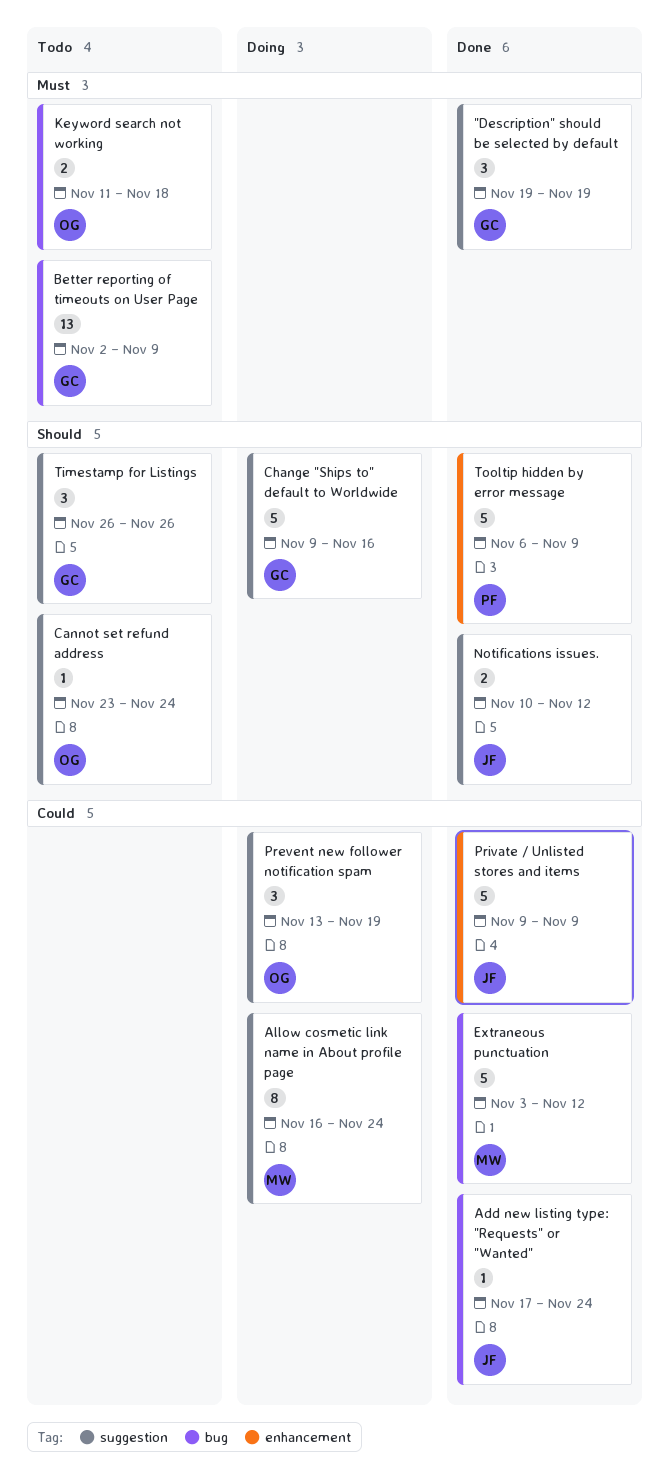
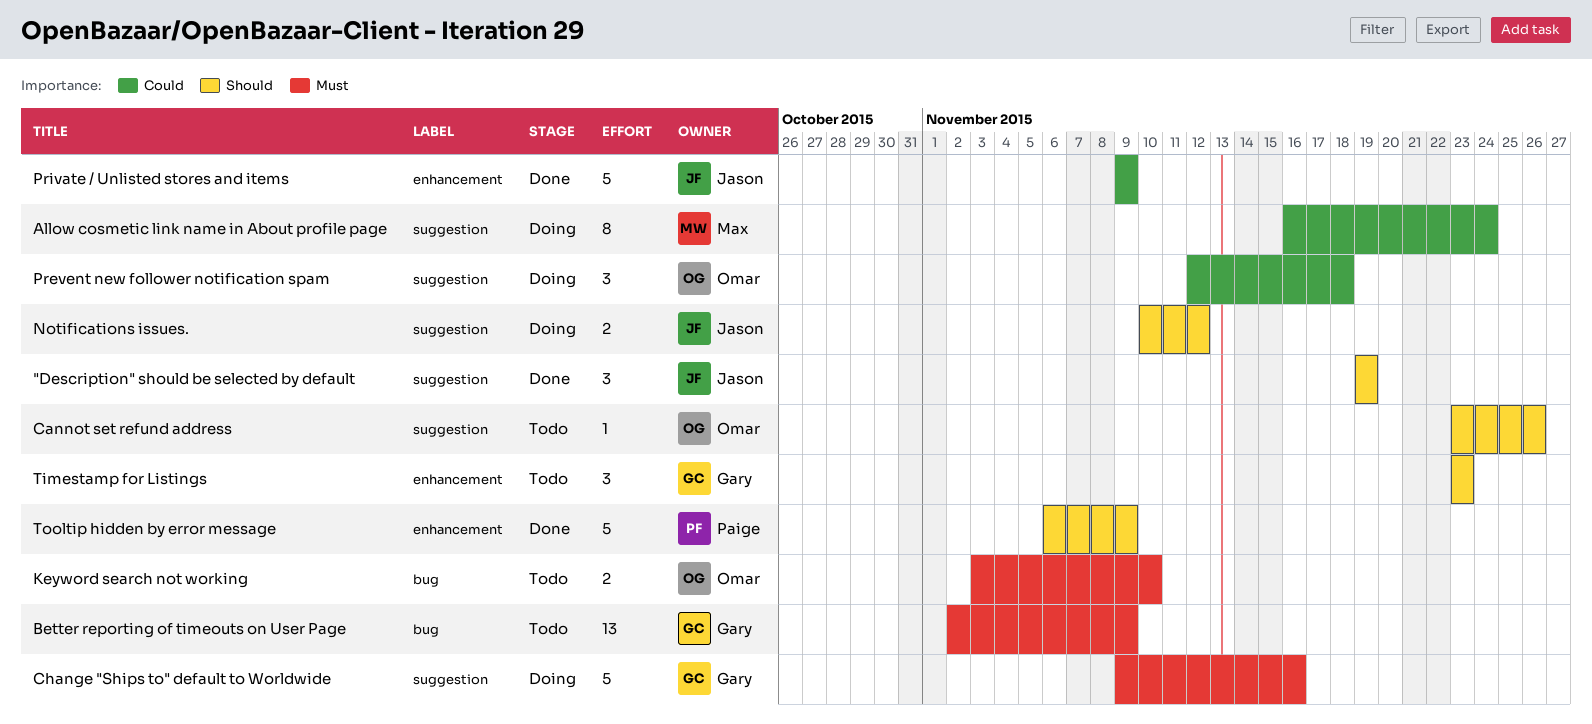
"Description" should be selected by default, owner: Gary -> Jason
"Description" should be selected by default, priority: Must -> Should
Add new listing type: "Requests" or "Wanted": present -> none
Cannot set refund address, due: Nov 24 -> Nov 26
Change "Ships to" default to Worldwide, priority: Should -> Must
Extraneous punctuation: present -> none
Keyword search not working, start: Nov 11 -> Nov 3
Keyword search not working, due: Nov 18 -> Nov 10
Notifications issues., status: Done -> Doing
Prevent new follower notification spam, start: Nov 13 -> Nov 12
Prevent new follower notification spam, due: Nov 19 -> Nov 18
Timestamp for Listings, label: suggestion -> enhancement
Timestamp for Listings, start: Nov 26 -> Nov 23
Timestamp for Listings, due: Nov 26 -> Nov 23

